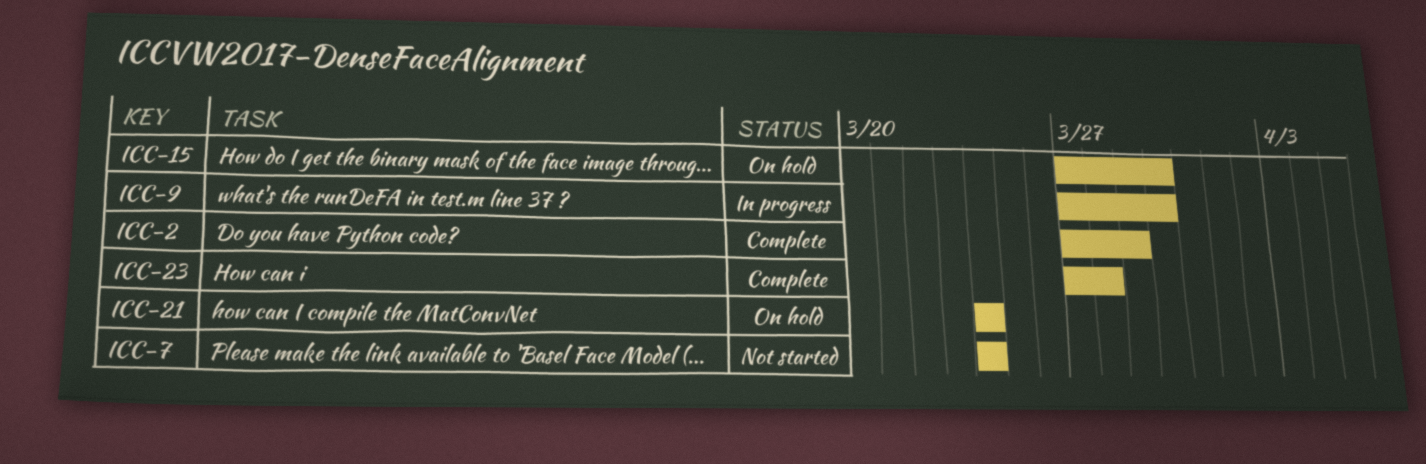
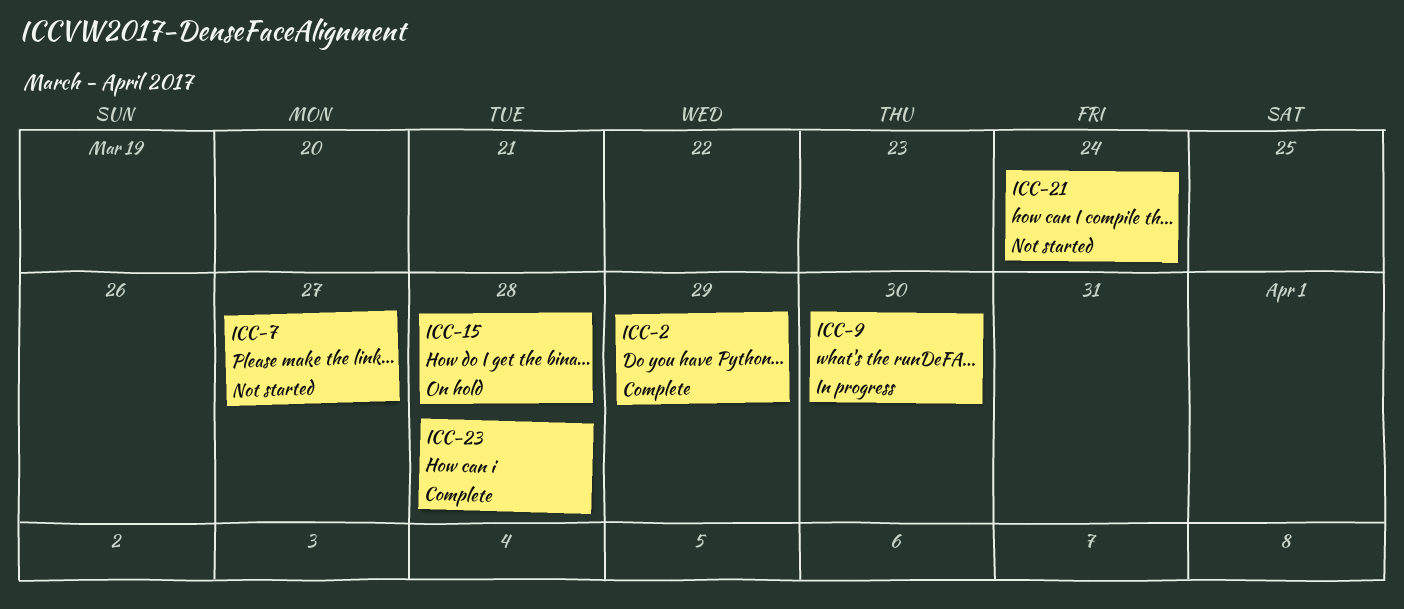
ICC-7, due: Mar 24 -> Mar 27
ICC-15, due: Mar 30 -> Mar 28
ICC-21, status: On hold -> Not started

